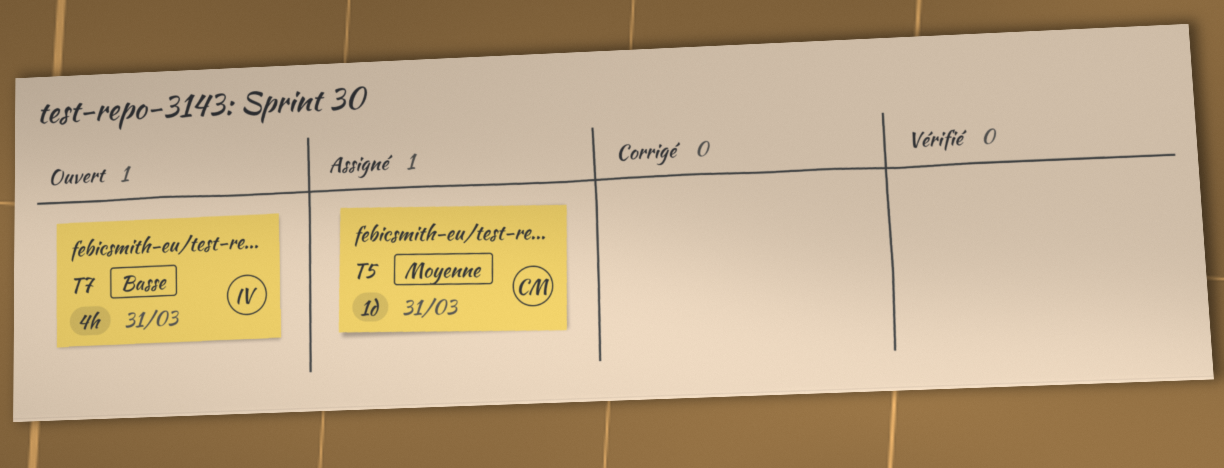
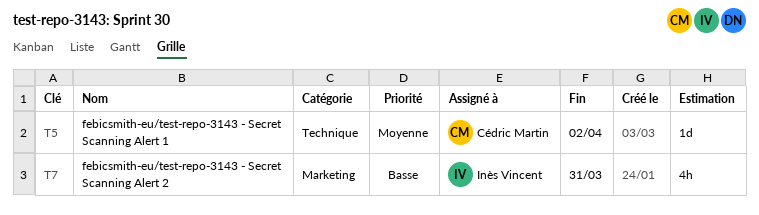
T5, due: Mar 31 -> Apr 2

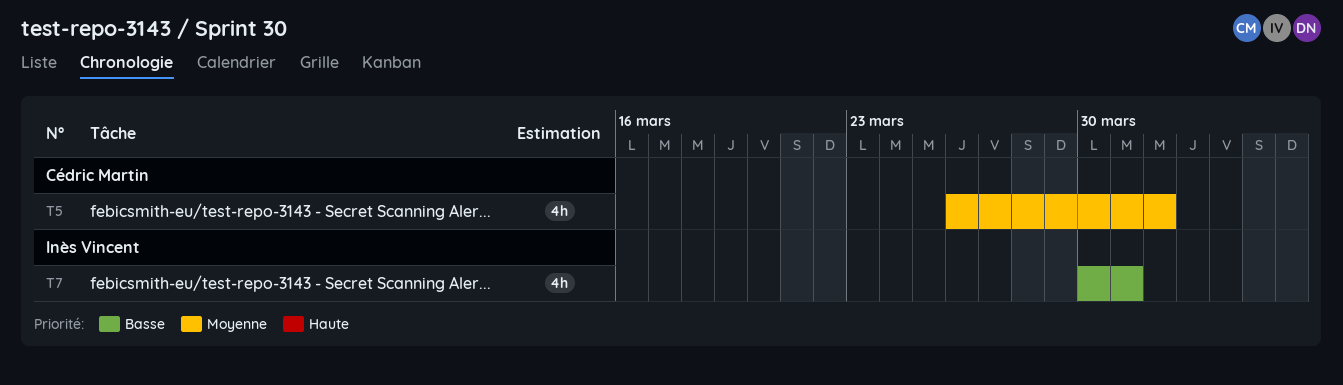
T5, estimate: 1d -> 4h
T5, due: Apr 2 -> Apr 1

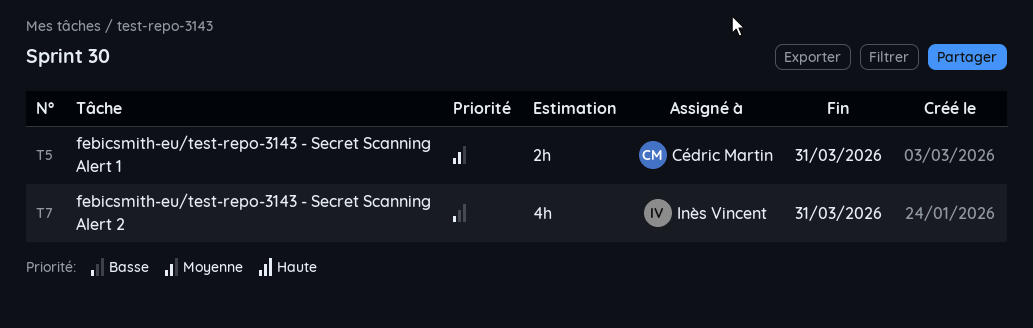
T5, estimate: 4h -> 2h
T5, due: Apr 1 -> Mar 31

